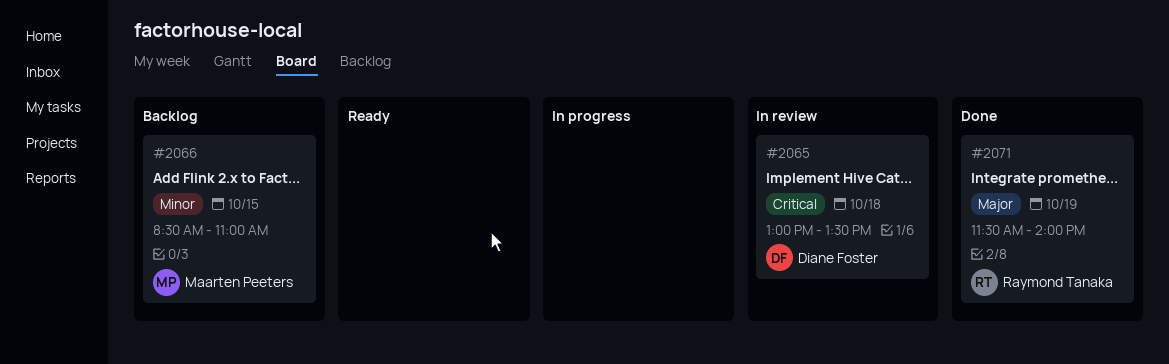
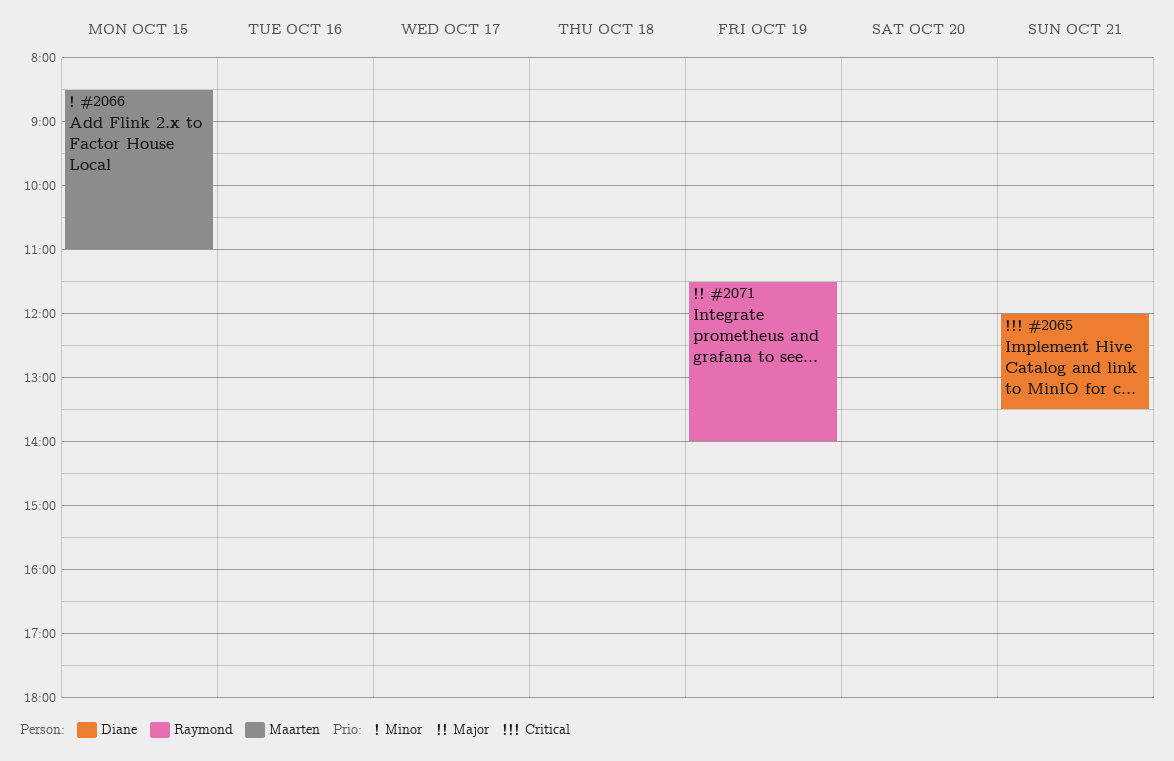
#2065, day: Oct 18 -> Oct 21
#2065, begins: 13:00 -> 12:00

